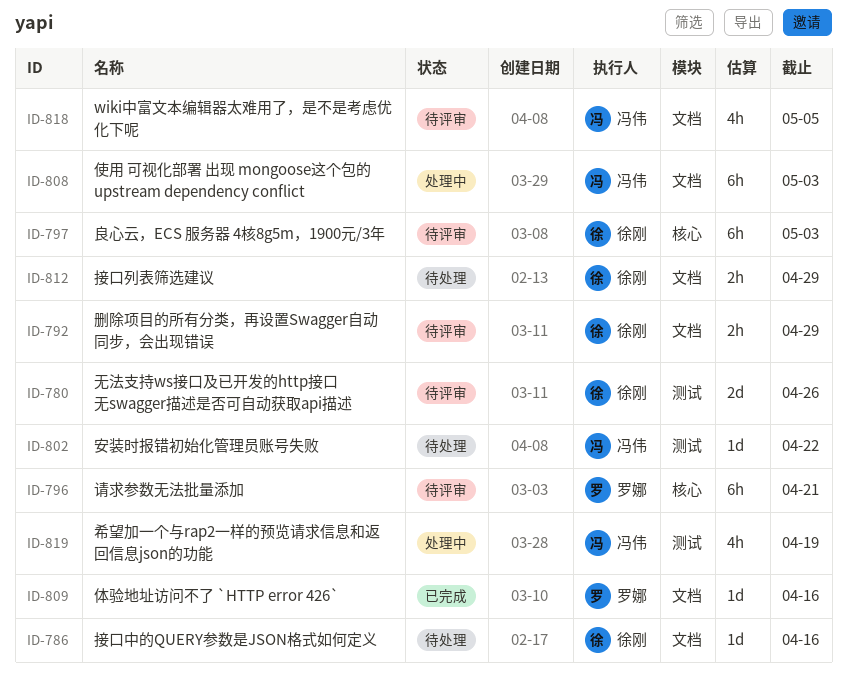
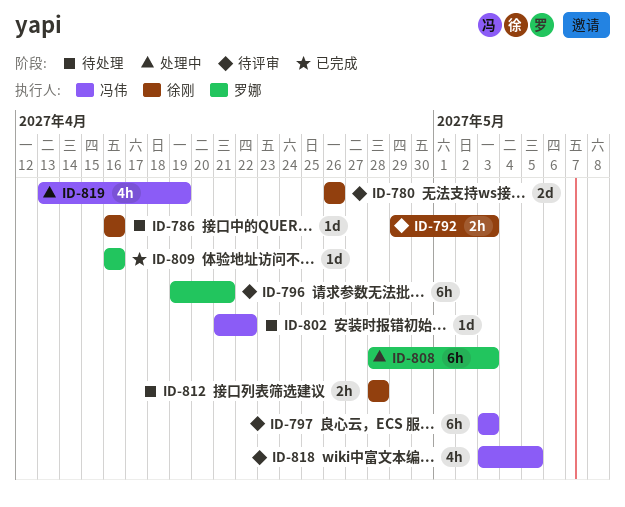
ID-792, due: Apr 29 -> May 3
ID-797, owner: 徐刚 -> 冯伟
ID-808, owner: 冯伟 -> 罗娜
ID-812, due: Apr 29 -> Apr 28

